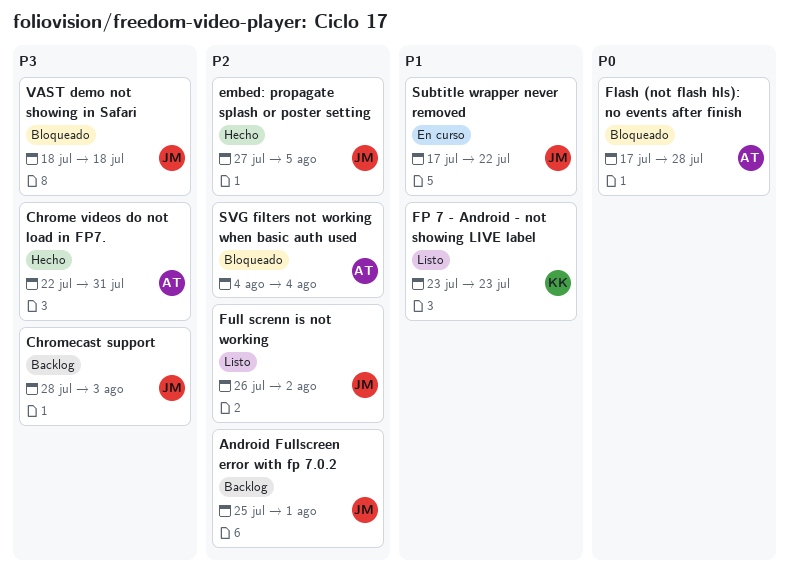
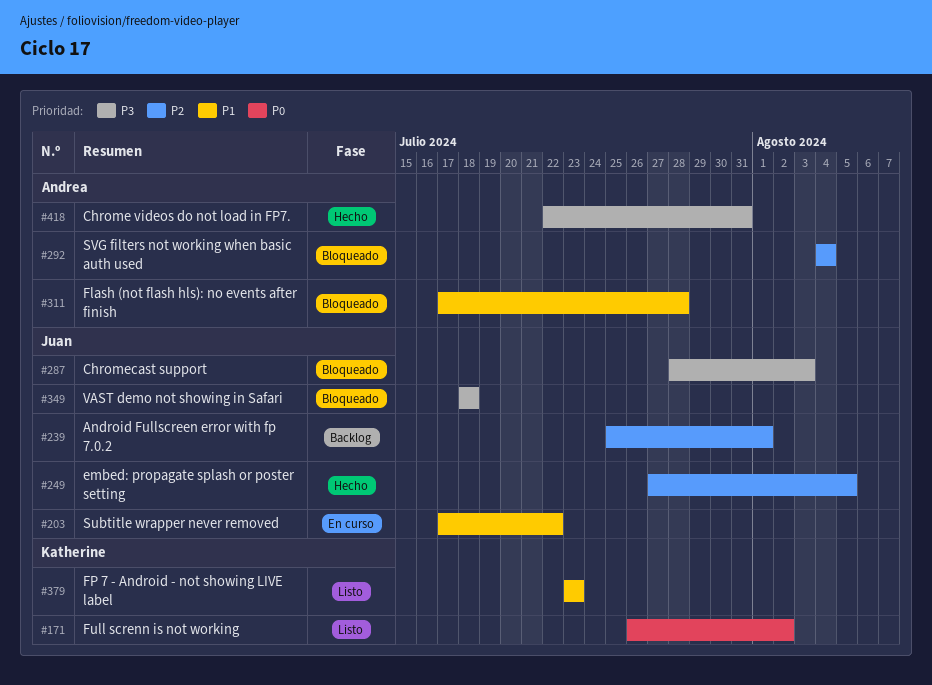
Chromecast support, status: Backlog -> Bloqueado
Flash (not flash hls): no events after finish, priority: P0 -> P1
Full screnn is not working, owner: Juan -> Katherine
Full screnn is not working, priority: P2 -> P0

